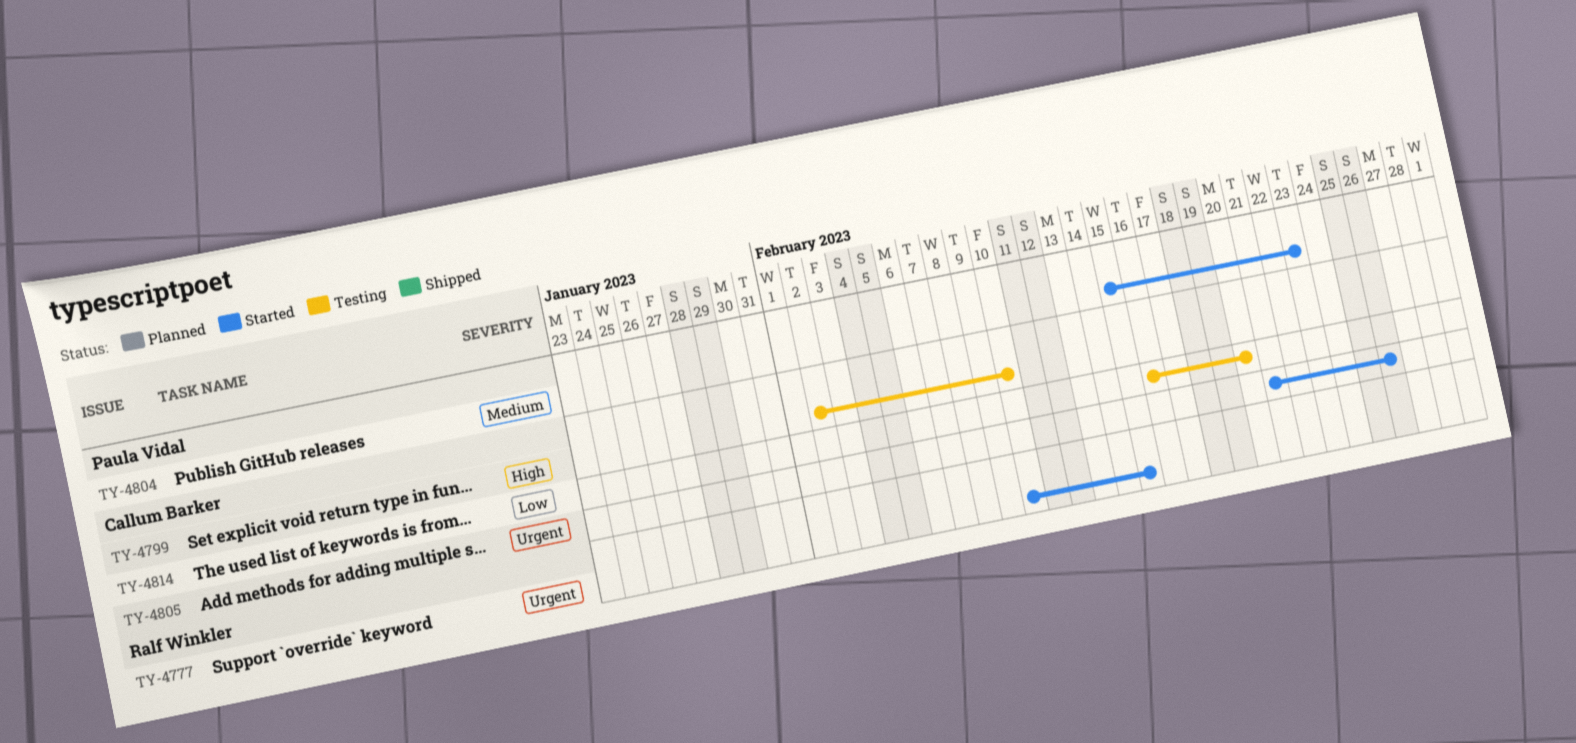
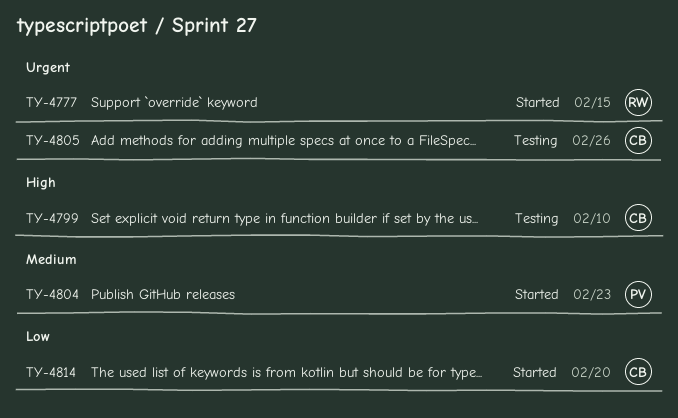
TY-4805, status: Started -> Testing
TY-4814, status: Testing -> Started

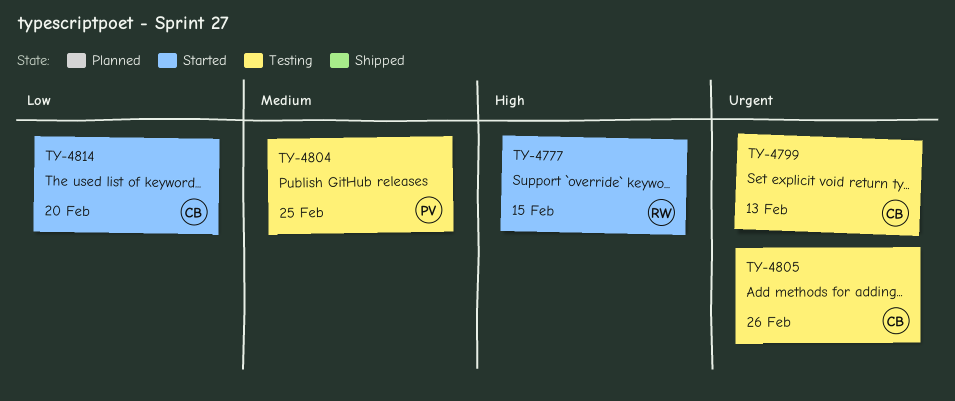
TY-4777, priority: Urgent -> High
TY-4799, priority: High -> Urgent
TY-4799, due: Feb 10 -> Feb 13
TY-4804, status: Started -> Testing
TY-4804, due: Feb 23 -> Feb 25

